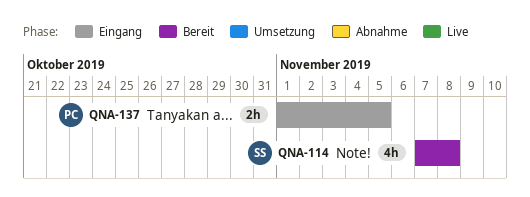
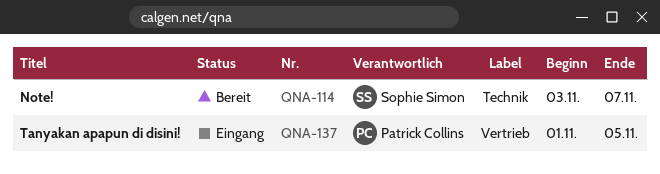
QNA-114, start: Nov 7 -> Nov 3
QNA-114, due: Nov 8 -> Nov 7

